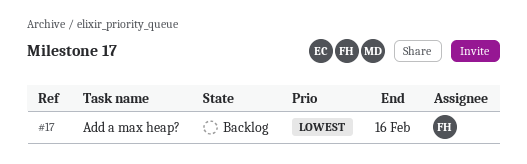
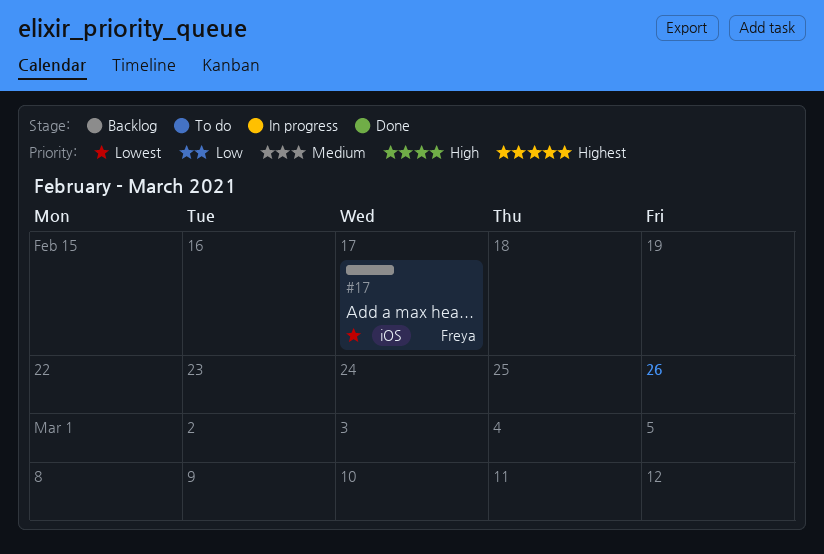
#17, due: Feb 16 -> Feb 17

